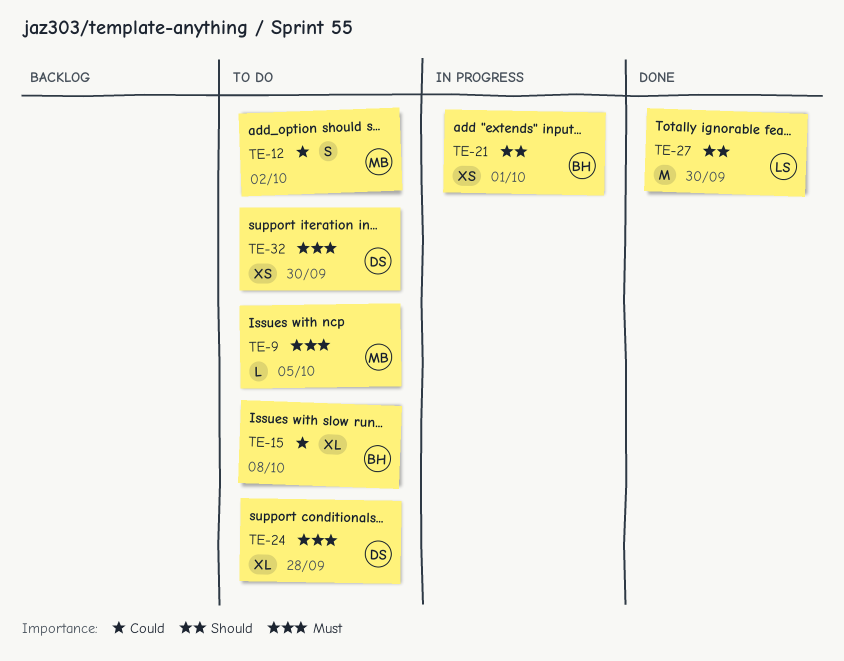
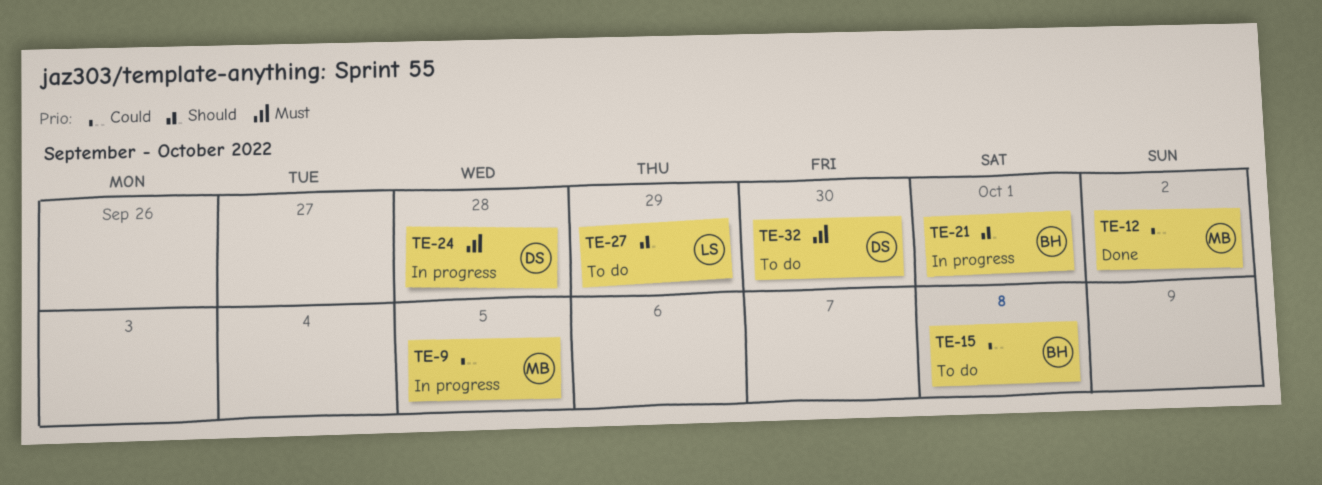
TE-9, status: To do -> In progress
TE-9, priority: Must -> Could
TE-12, status: To do -> Done
TE-24, status: To do -> In progress
TE-27, status: Done -> To do
TE-27, due: Sep 30 -> Sep 29

